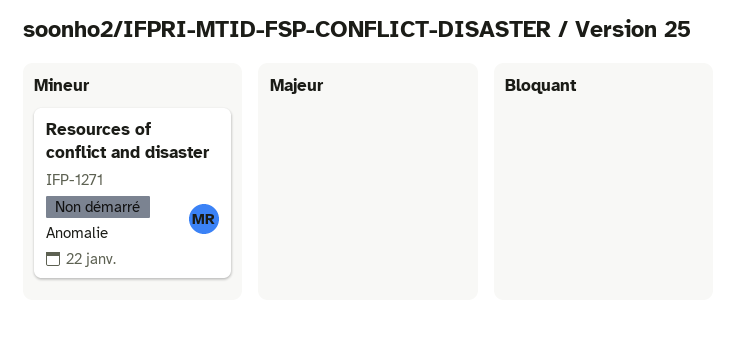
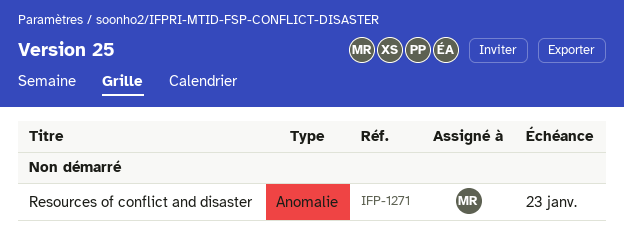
IFP-1271, due: Jan 22 -> Jan 23

